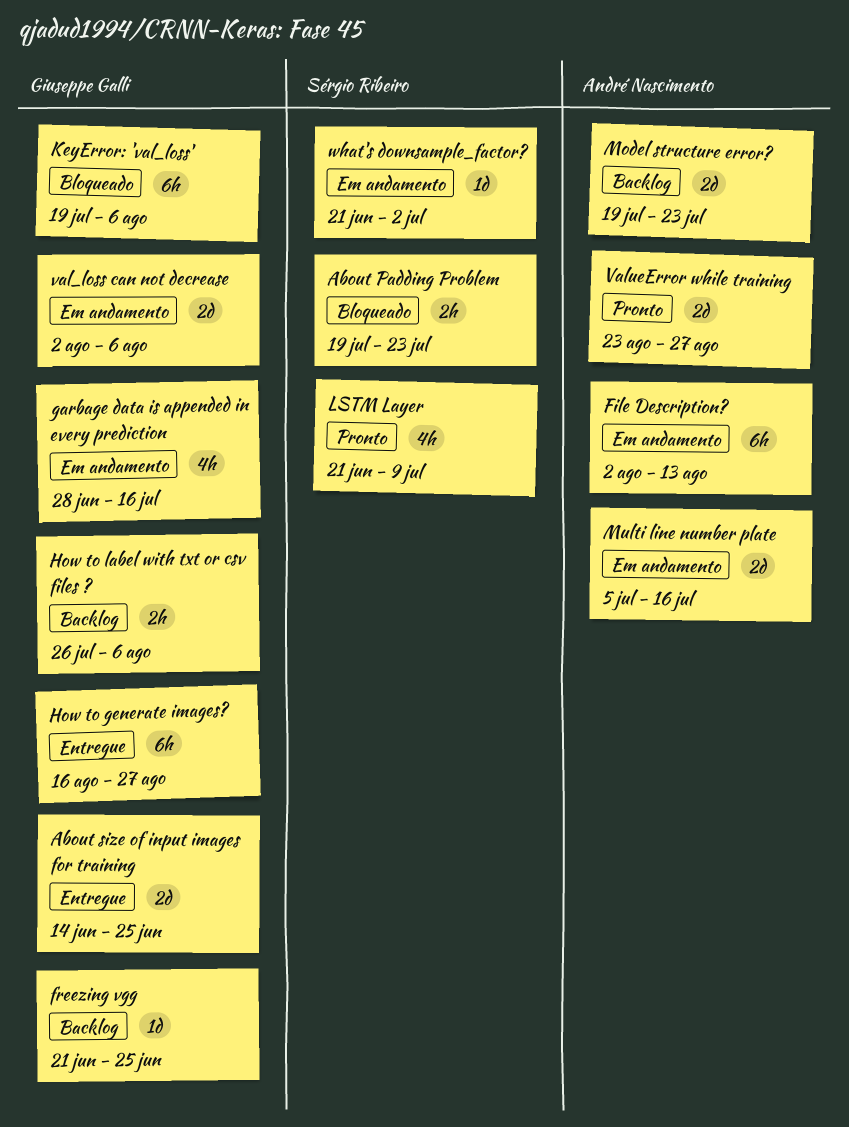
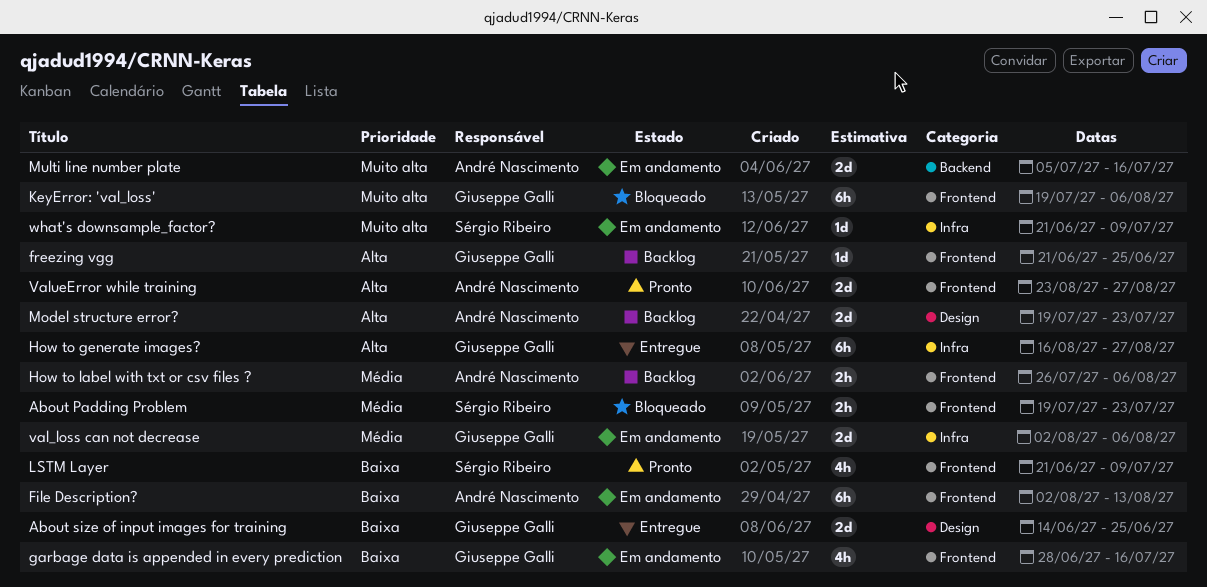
How to label with txt or csv files ?, owner: Giuseppe Galli -> André Nascimento
what's downsample_factor?, due: Jul 2 -> Jul 9

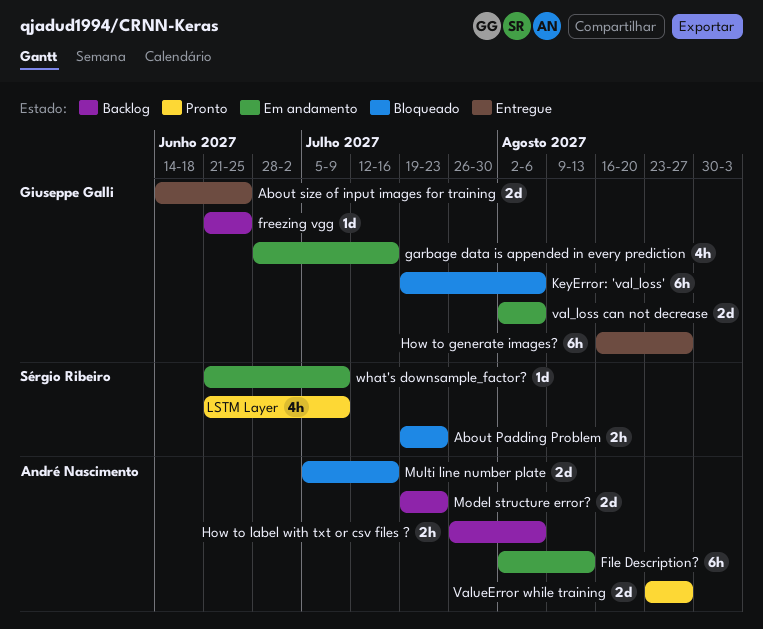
Multi line number plate, status: Em andamento -> Bloqueado

